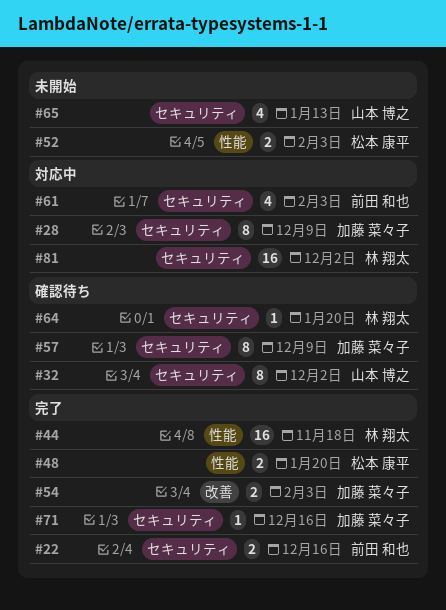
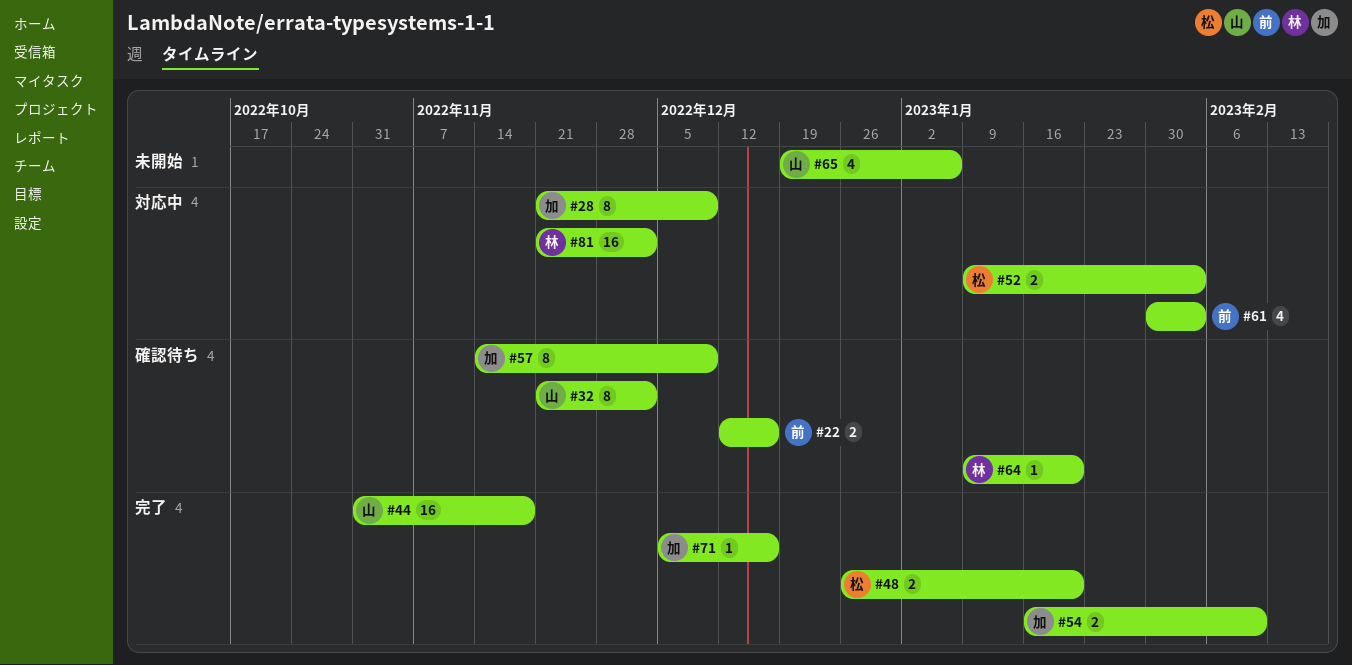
#22, status: 完了 -> 確認待ち
#44, owner: 林 翔太 -> 山本 博之
#52, status: 未開始 -> 対応中
#54, due: Feb 3 -> Feb 10
#65, due: Jan 13 -> Jan 6

